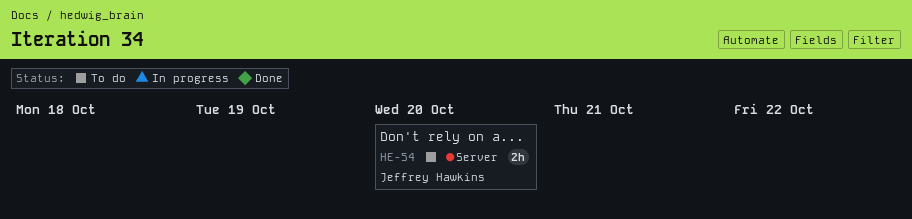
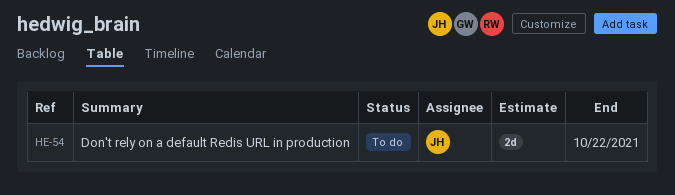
HE-54, estimate: 2h -> 2d
HE-54, due: Oct 20 -> Oct 22

